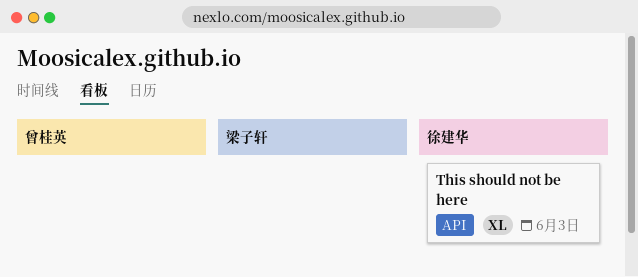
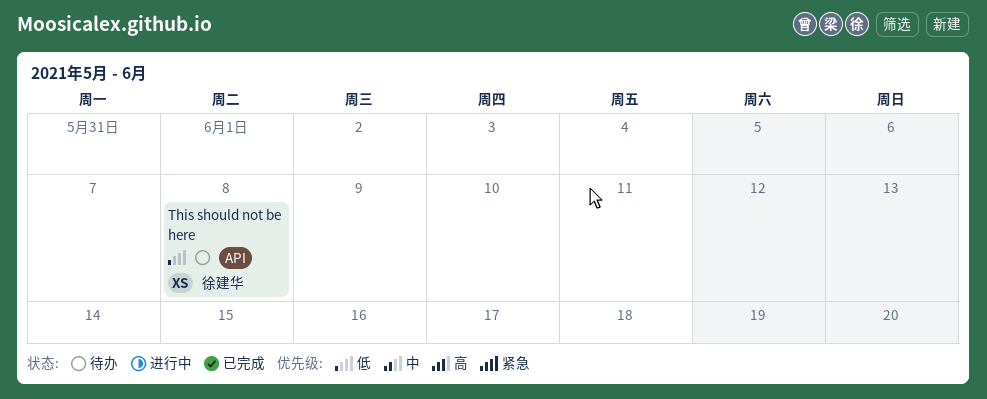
This should not be here, estimate: XL -> XS
This should not be here, due: Jun 3 -> Jun 8

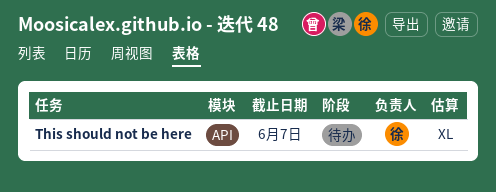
This should not be here, estimate: XS -> XL
This should not be here, due: Jun 8 -> Jun 7

